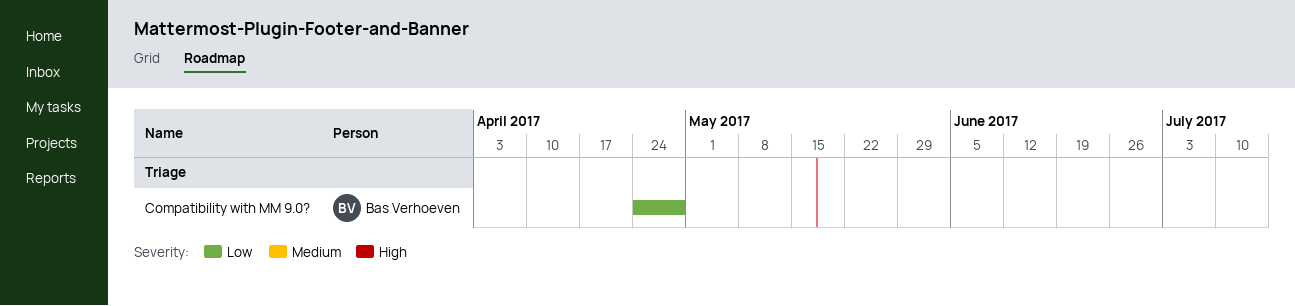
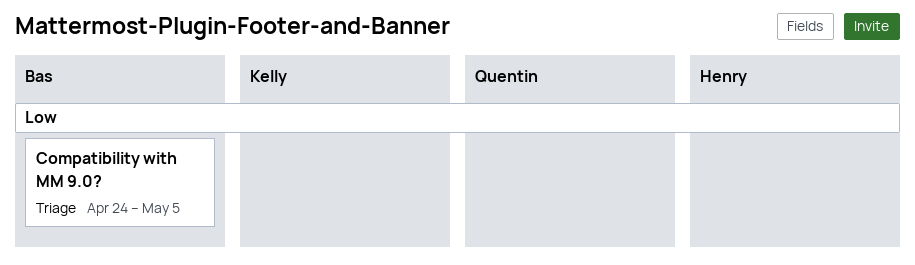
Compatibility with MM 9.0?, due: Apr 28 -> May 5

